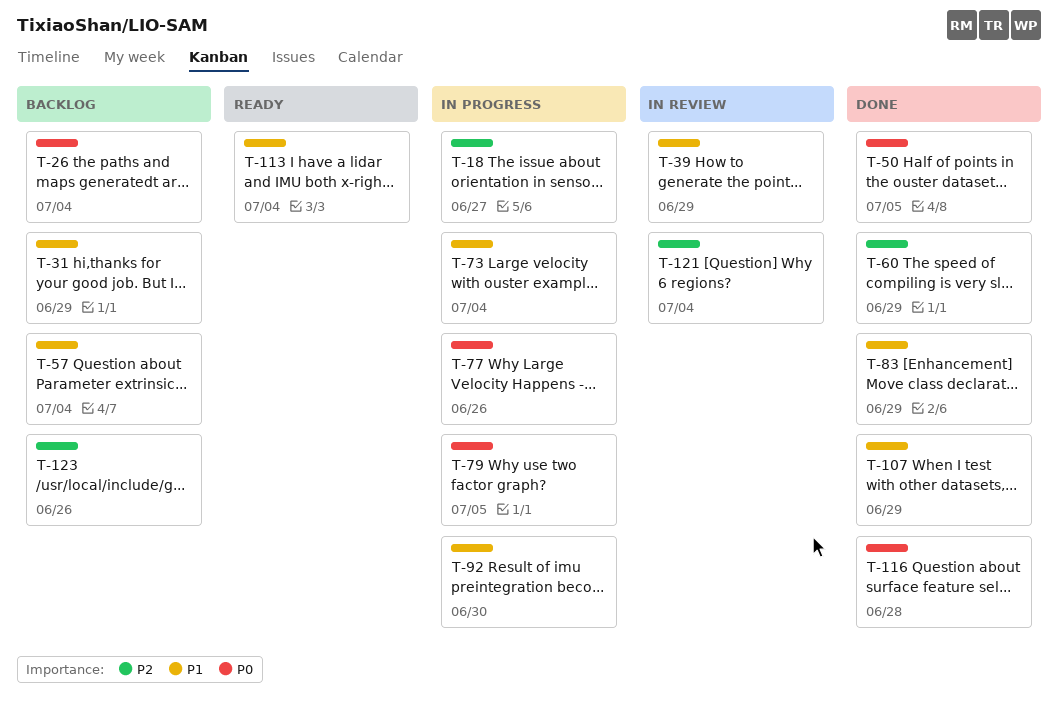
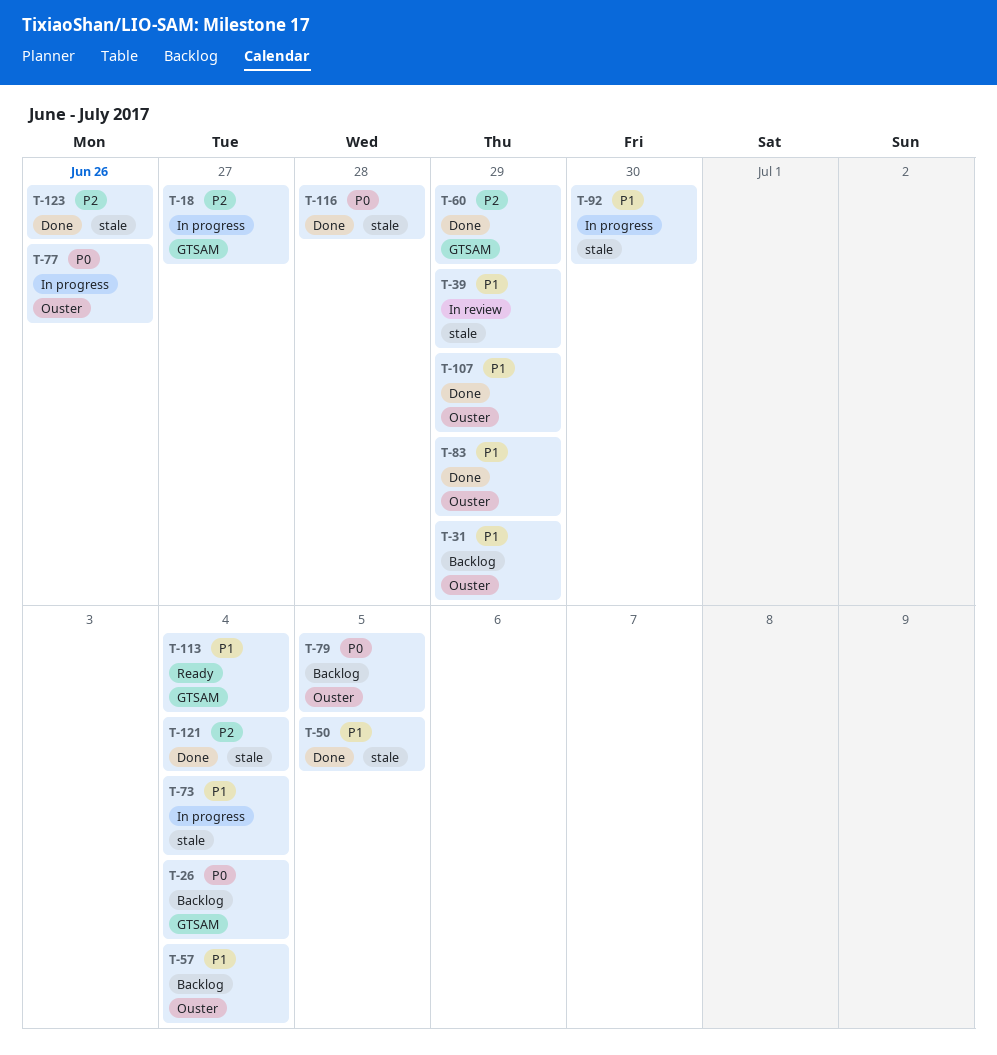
T-50, priority: P0 -> P1
T-79, status: In progress -> Backlog
T-121, status: In review -> Done
T-123, status: Backlog -> Done

